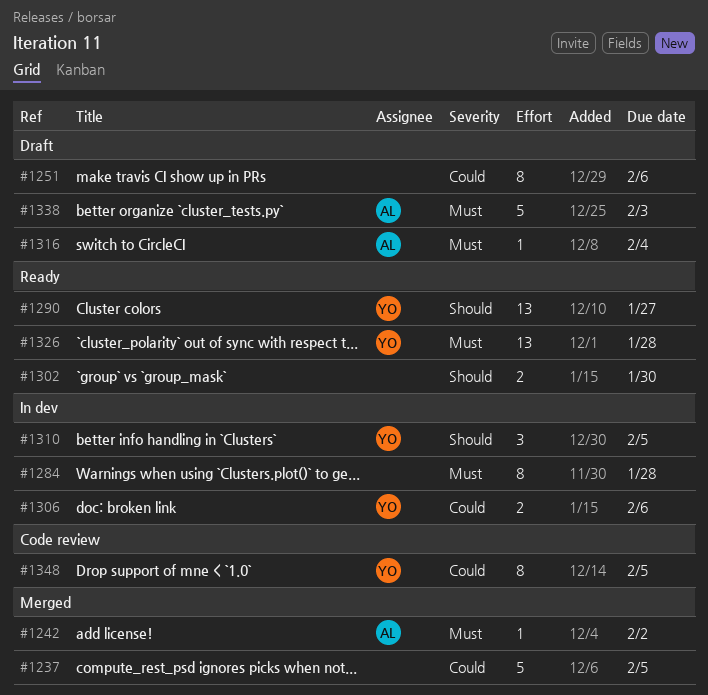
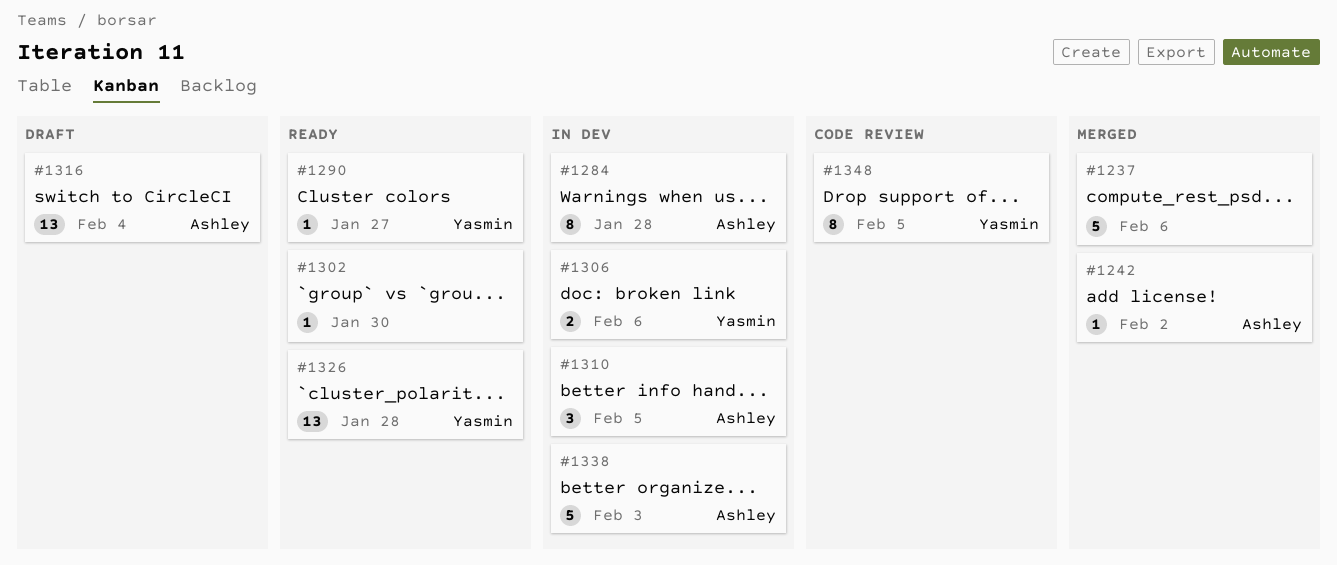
#1237, due: Feb 5 -> Feb 6
#1251: present -> none
#1284, owner: none -> Ashley
#1290, estimate: 13 -> 1
#1302, estimate: 2 -> 1
#1310, owner: Yasmin -> Ashley
#1316, estimate: 1 -> 13
#1338, status: Draft -> In dev

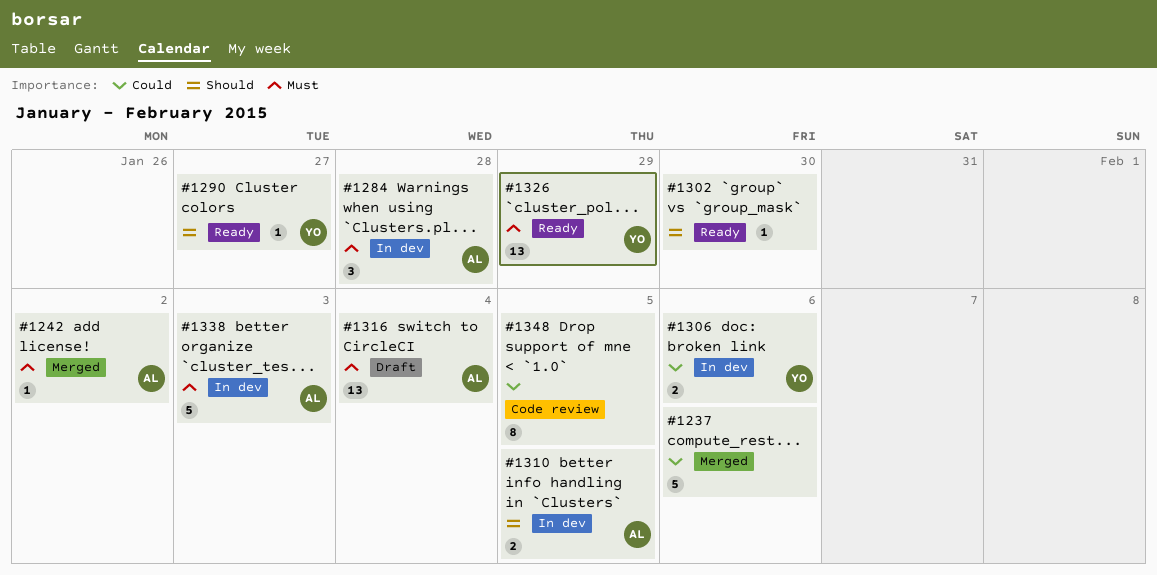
#1284, estimate: 8 -> 3
#1310, estimate: 3 -> 2
#1326, due: Jan 28 -> Jan 29
#1348, owner: Yasmin -> none

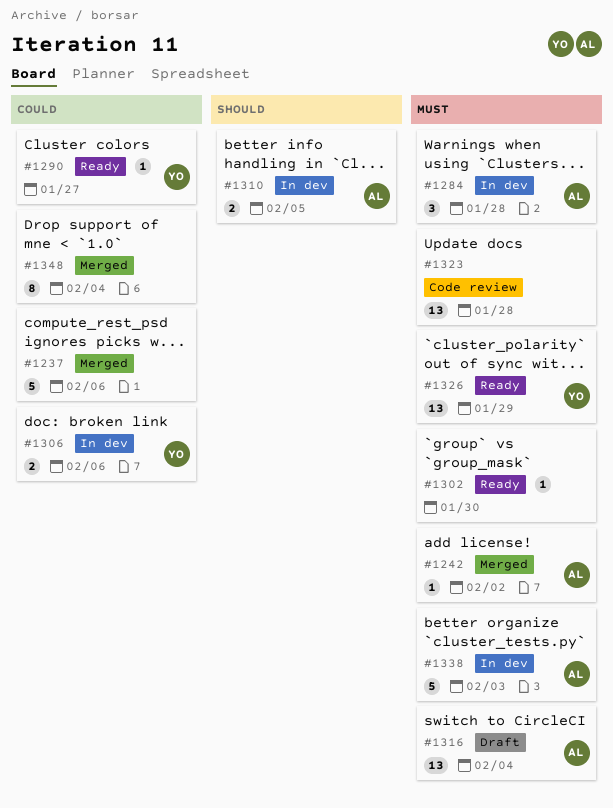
#1290, priority: Should -> Could
#1302, priority: Should -> Must
#1323: none -> present
#1348, status: Code review -> Merged
#1348, due: Feb 5 -> Feb 4

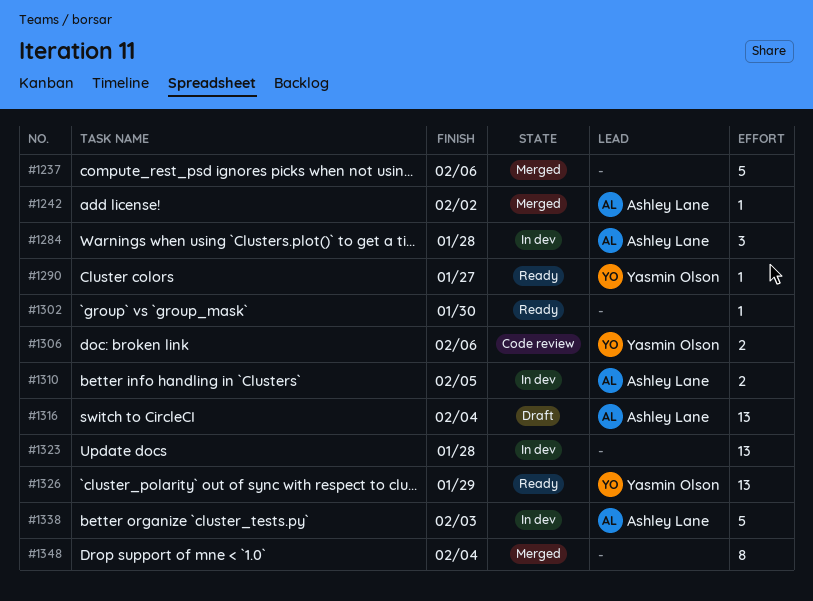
#1306, status: In dev -> Code review
#1323, status: Code review -> In dev

